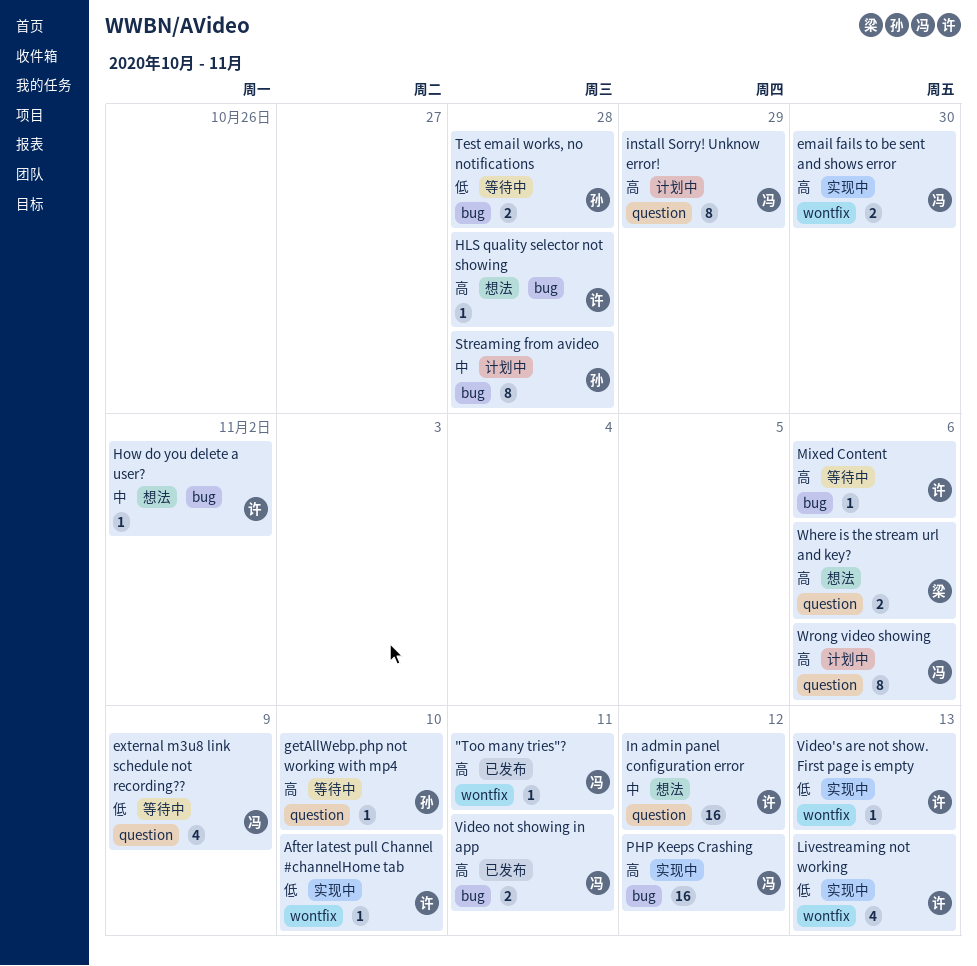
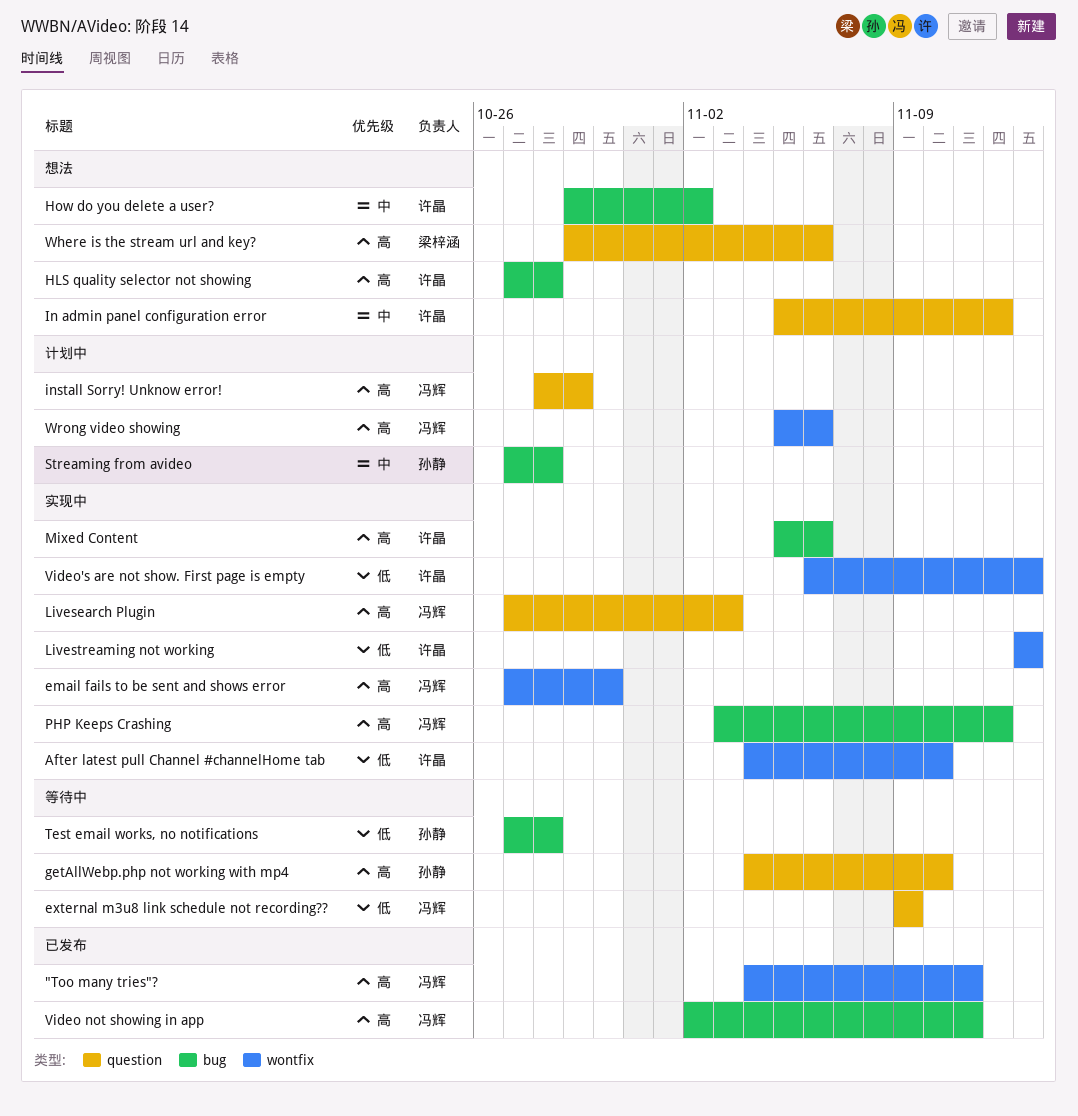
Livesearch Plugin: none -> present
Mixed Content, status: 等待中 -> 实现中
Wrong video showing, label: question -> wontfix

